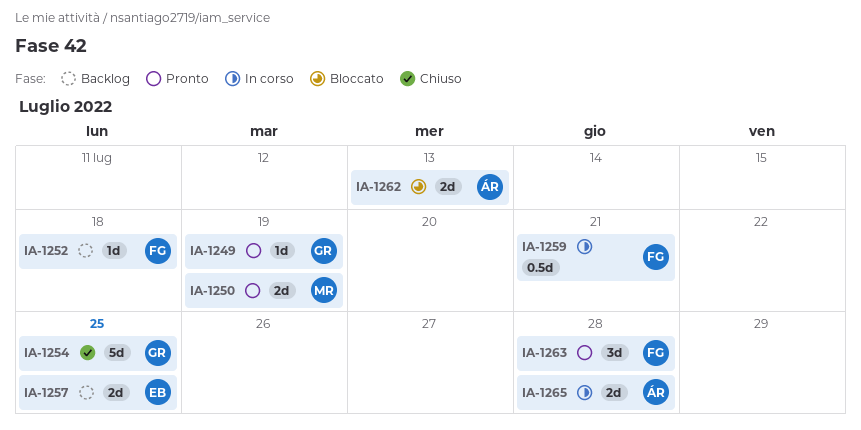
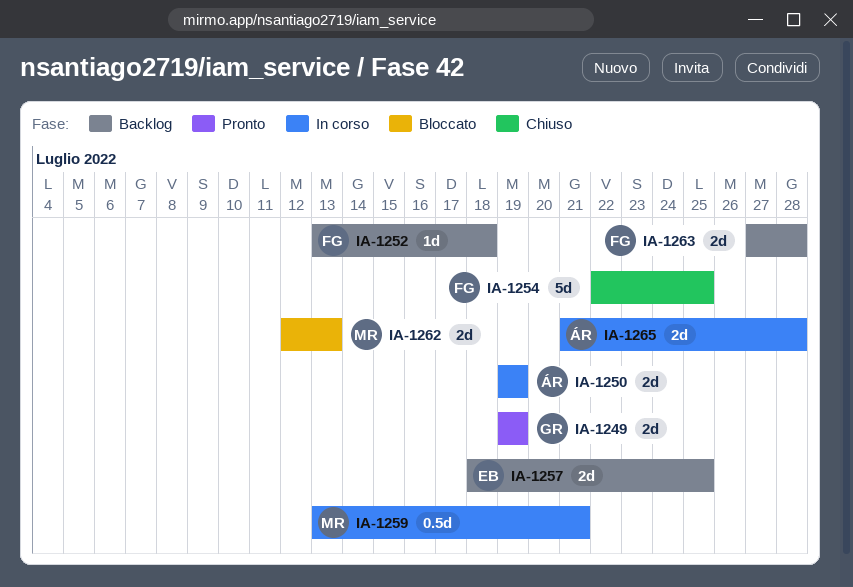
IA-1249, estimate: 1d -> 2d
IA-1250, status: Pronto -> In corso
IA-1250, owner: MR -> ÁR
IA-1254, owner: GR -> FG
IA-1259, owner: FG -> MR
IA-1262, owner: ÁR -> MR
IA-1263, status: Pronto -> Backlog
IA-1263, estimate: 3d -> 2d

